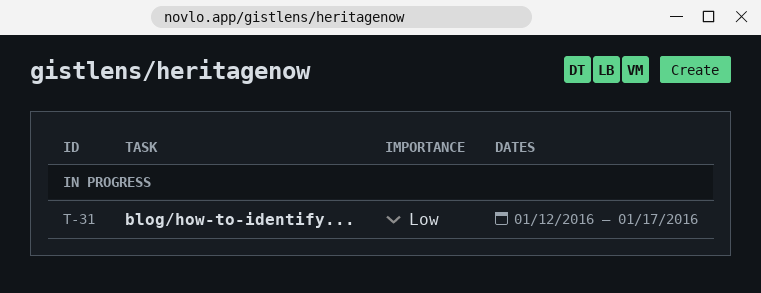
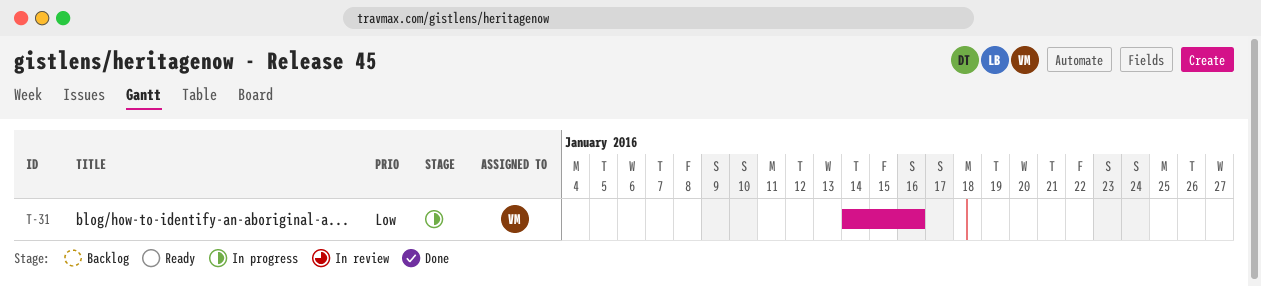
T-31, start: Jan 12 -> Jan 14
T-31, due: Jan 17 -> Jan 16

